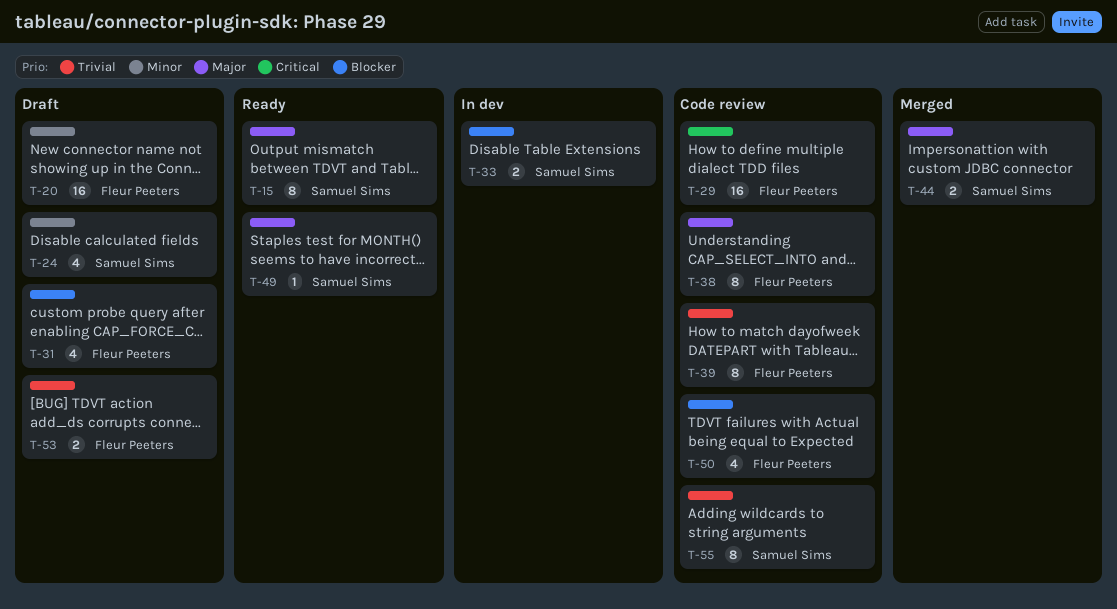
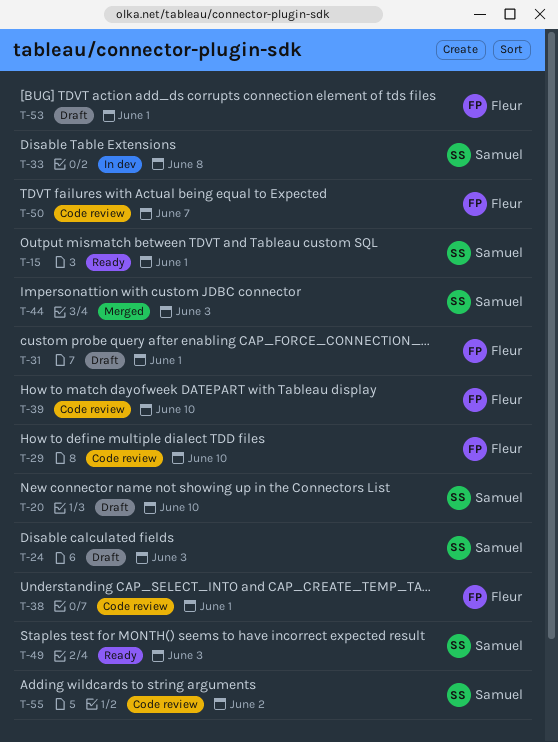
T-20, owner: Fleur Peeters -> Samuel Sims

